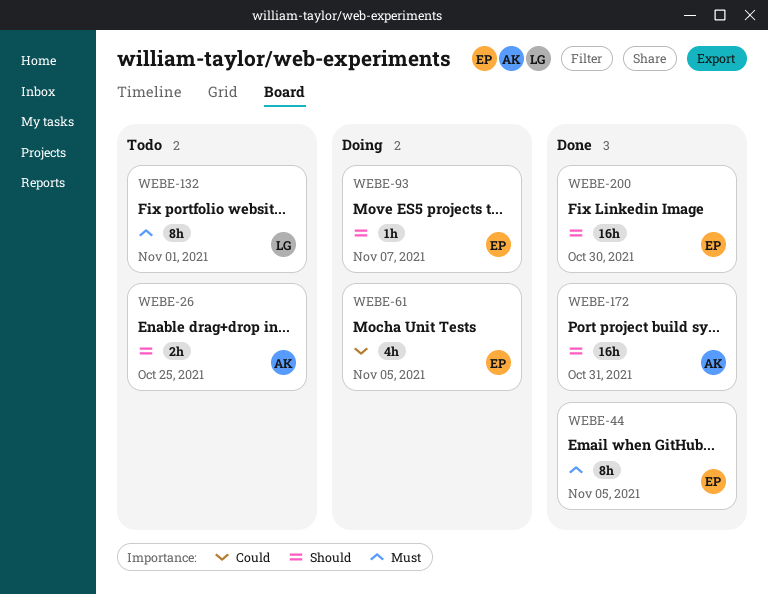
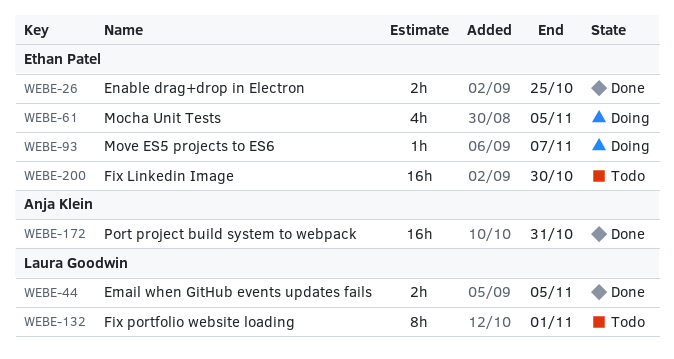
WEBE-26, status: Todo -> Done
WEBE-26, owner: Anja Klein -> Ethan Patel
WEBE-44, owner: Ethan Patel -> Laura Goodwin
WEBE-44, estimate: 8h -> 2h
WEBE-200, status: Done -> Todo

